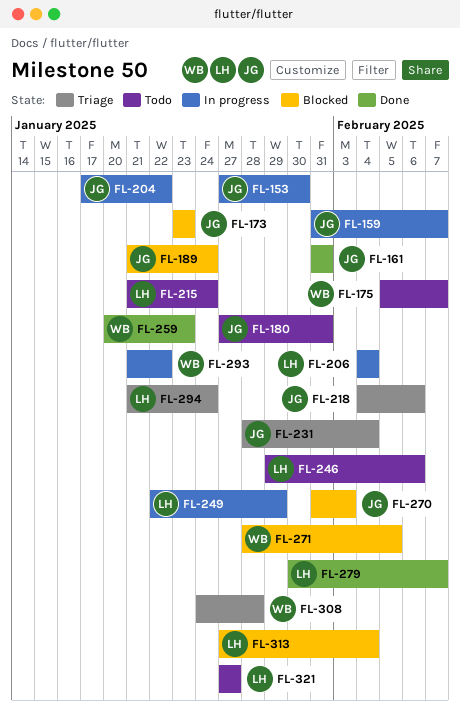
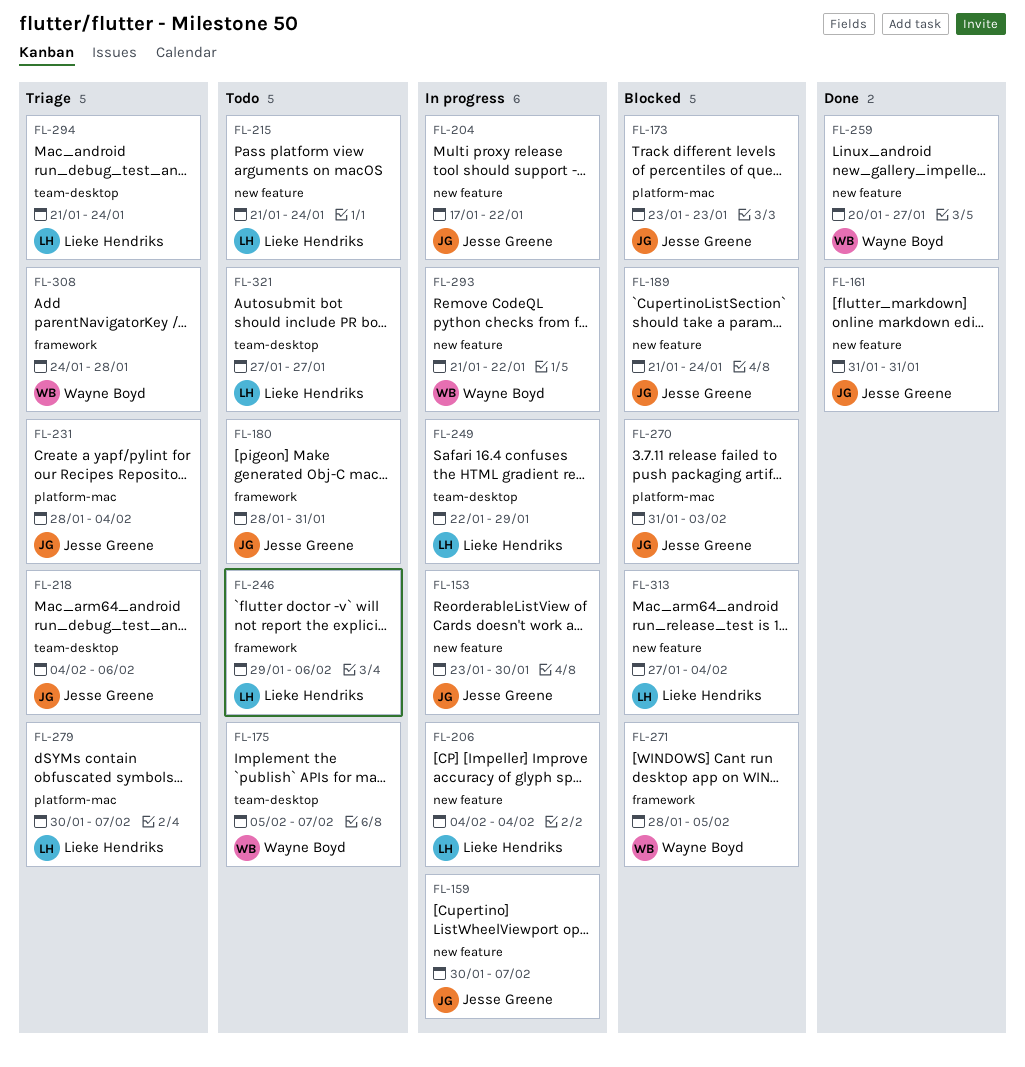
FL-153, start: Jan 27 -> Jan 23
FL-159, start: Jan 31 -> Jan 30
FL-180, start: Jan 27 -> Jan 28
FL-259, due: Jan 23 -> Jan 27
FL-279, status: Done -> Triage

